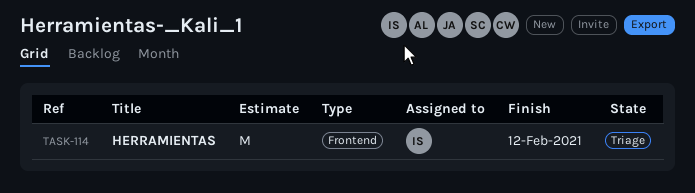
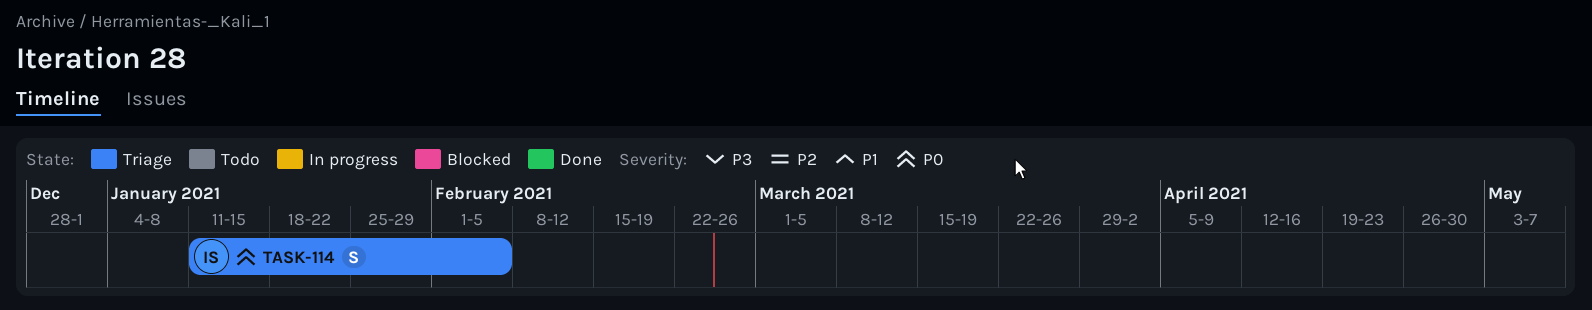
TASK-114, estimate: M -> S
TASK-114, due: Feb 12 -> Feb 5

